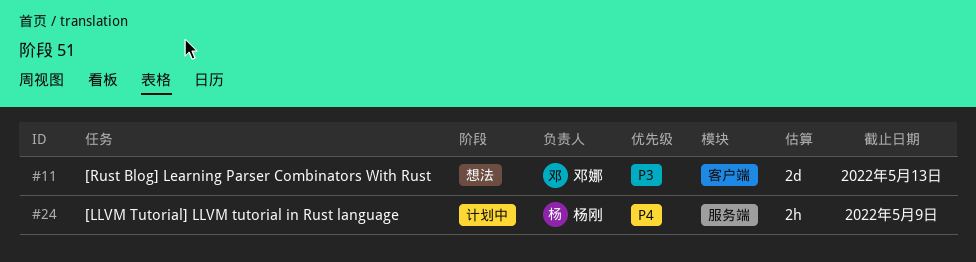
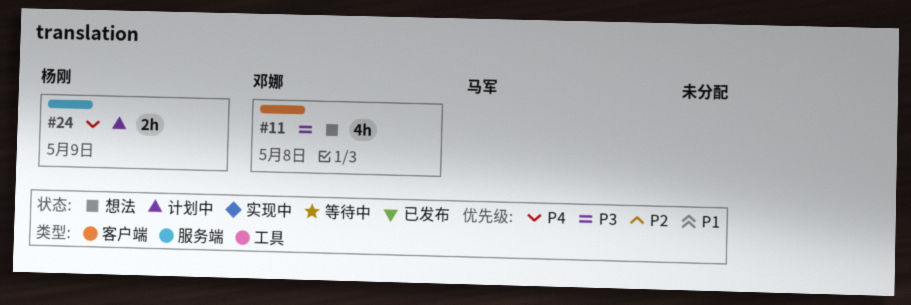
#11, estimate: 2d -> 4h
#11, due: May 13 -> May 8

